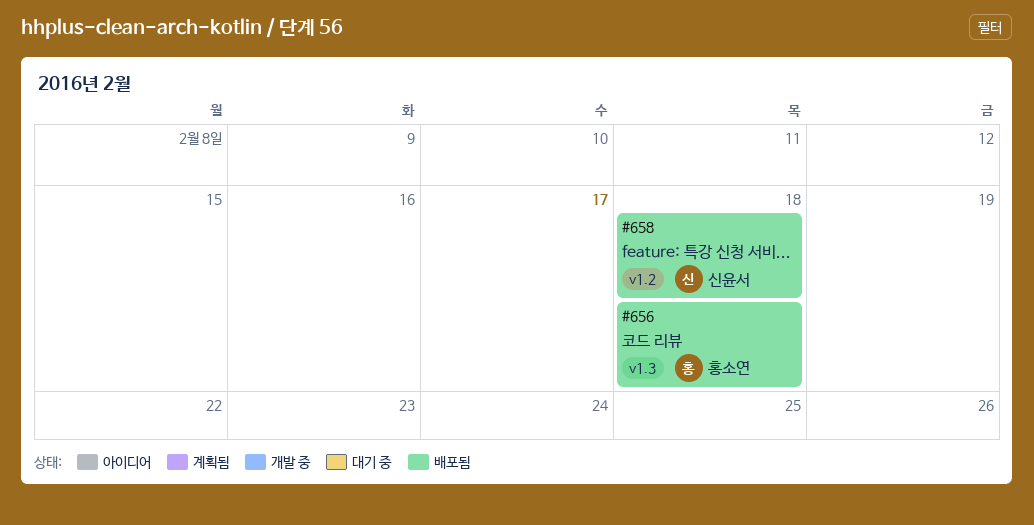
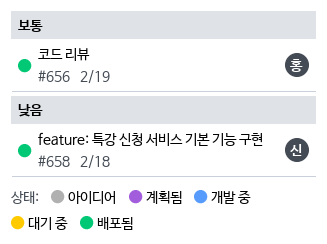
#656, due: Feb 18 -> Feb 19

